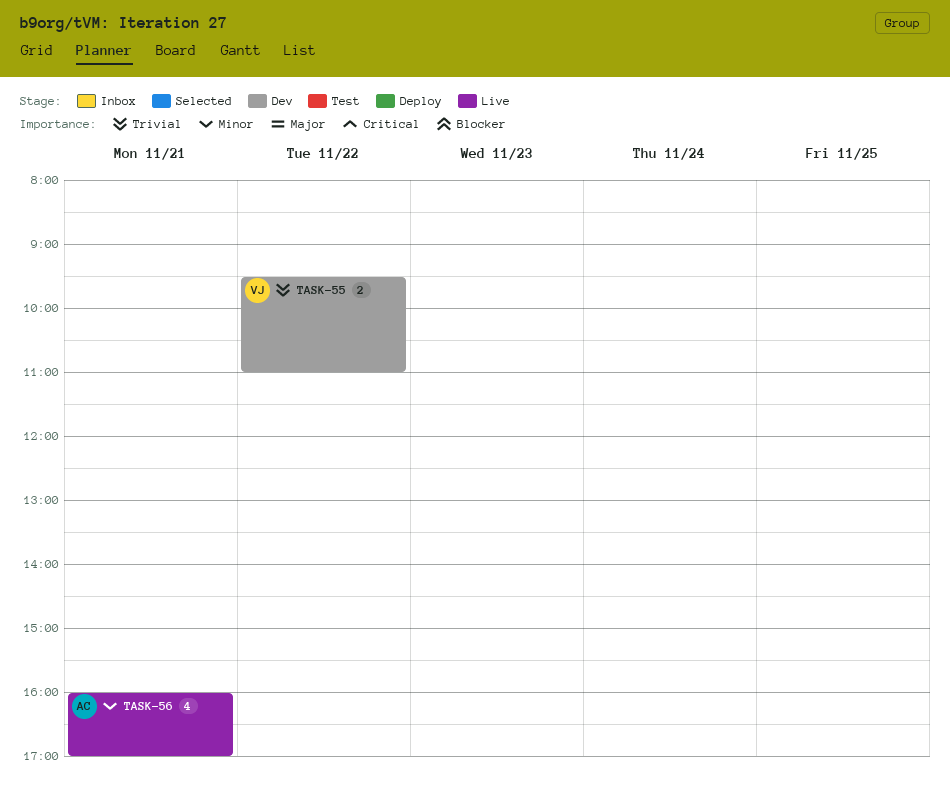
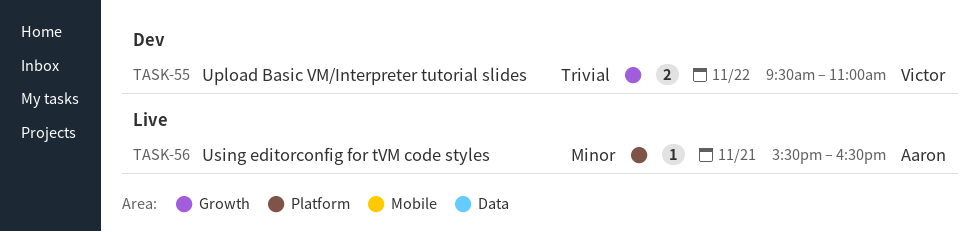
TASK-56, estimate: 4 -> 1
TASK-56, begins: 16:00 -> 15:30
TASK-56, ends: 17:00 -> 16:30

